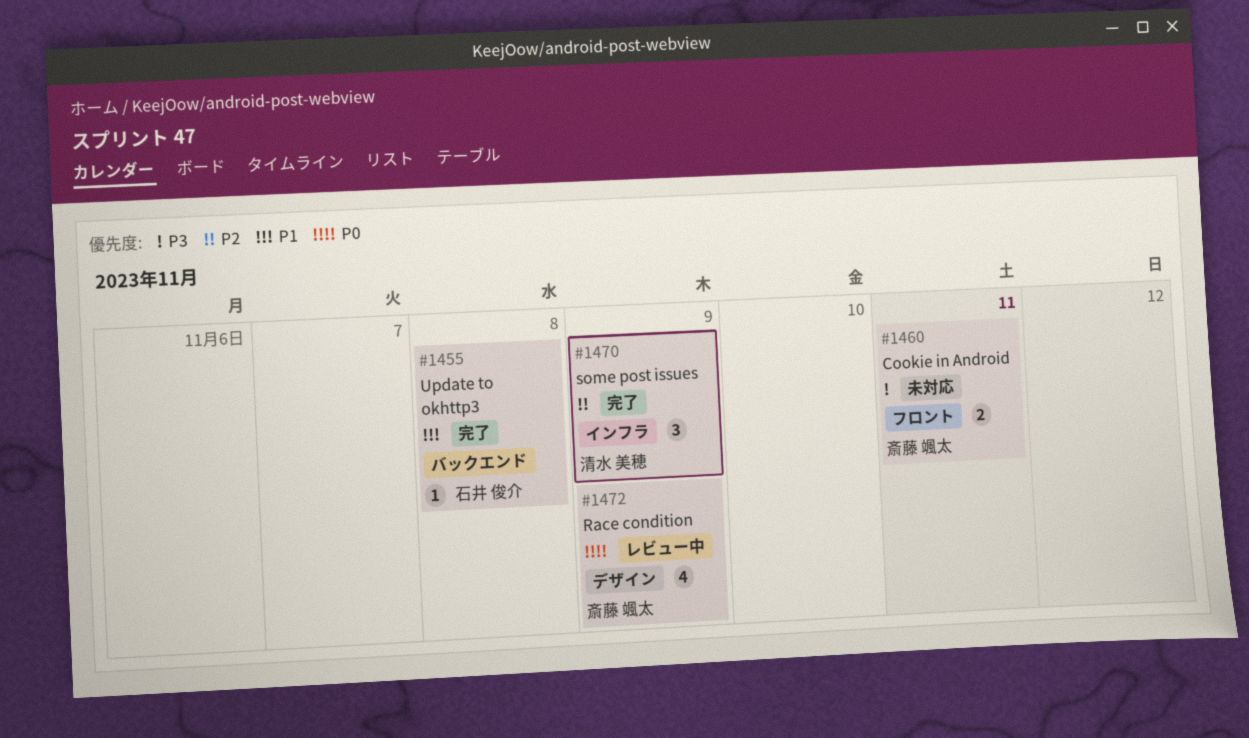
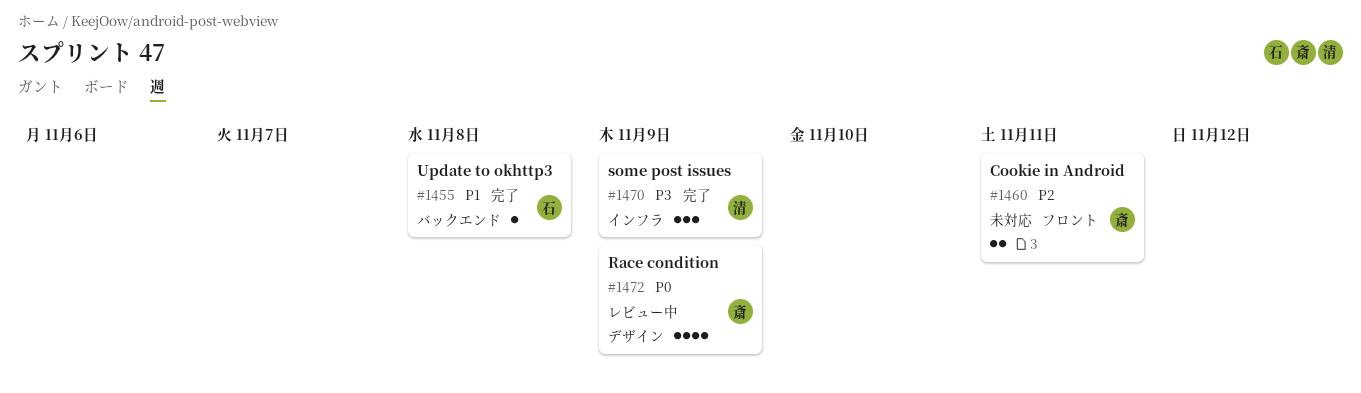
#1460, priority: P3 -> P2
#1470, priority: P2 -> P3

